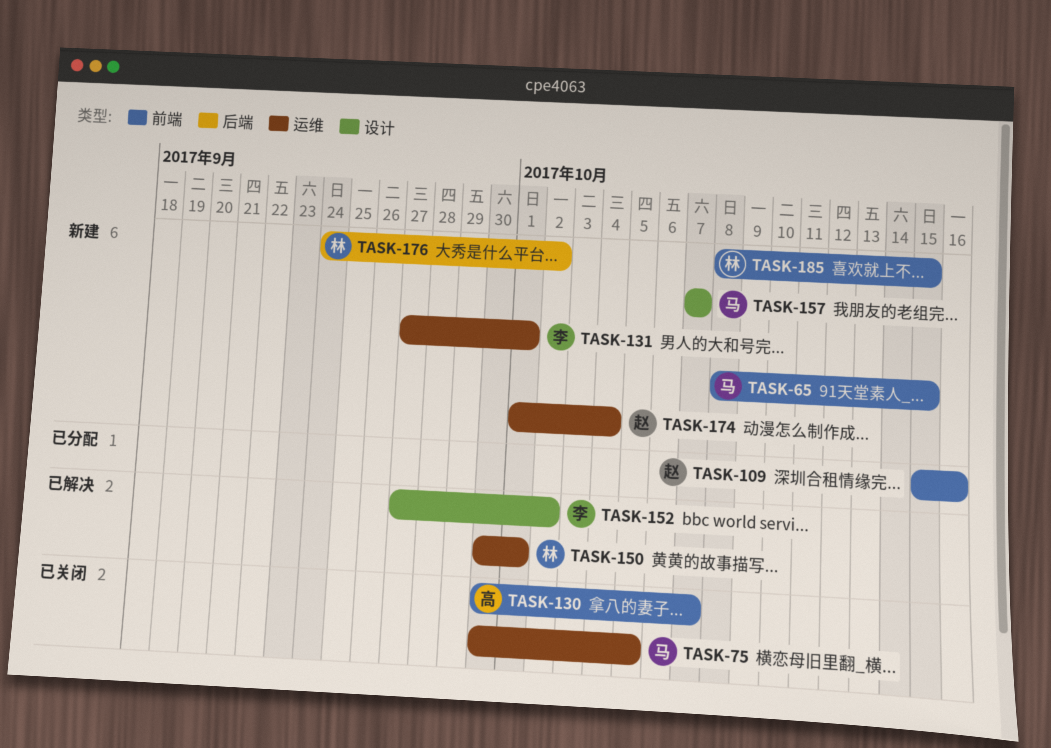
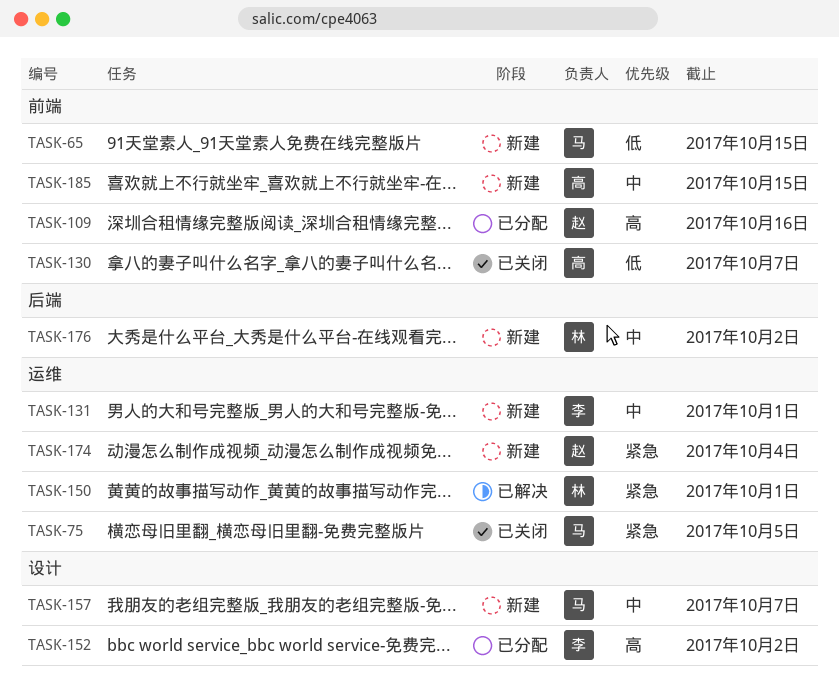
TASK-152, status: 已解决 -> 已分配
TASK-185, owner: 林 -> 高

